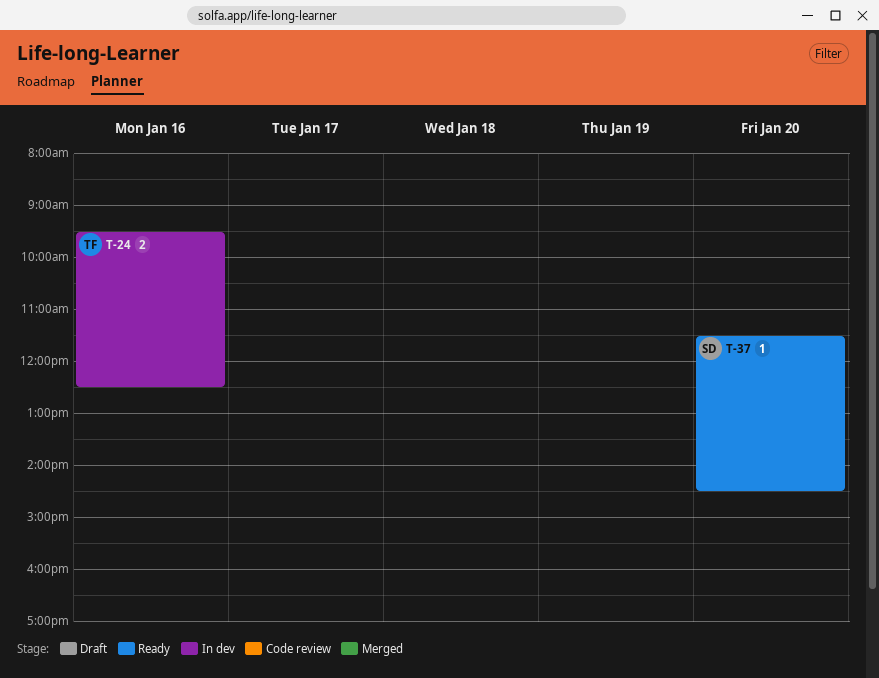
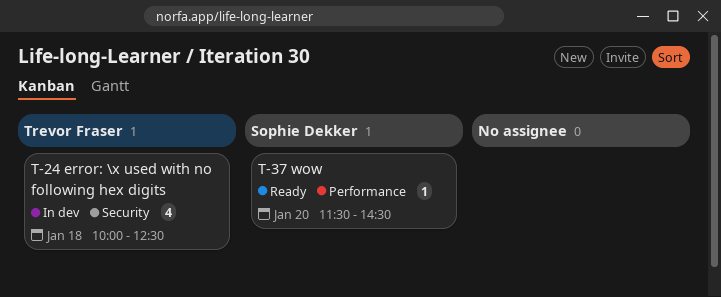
T-24, estimate: 2 -> 4
T-24, day: Jan 16 -> Jan 18
T-24, begins: 09:30 -> 10:00

